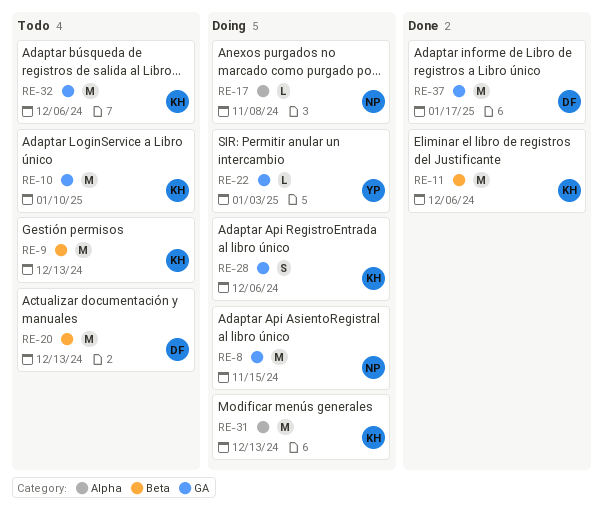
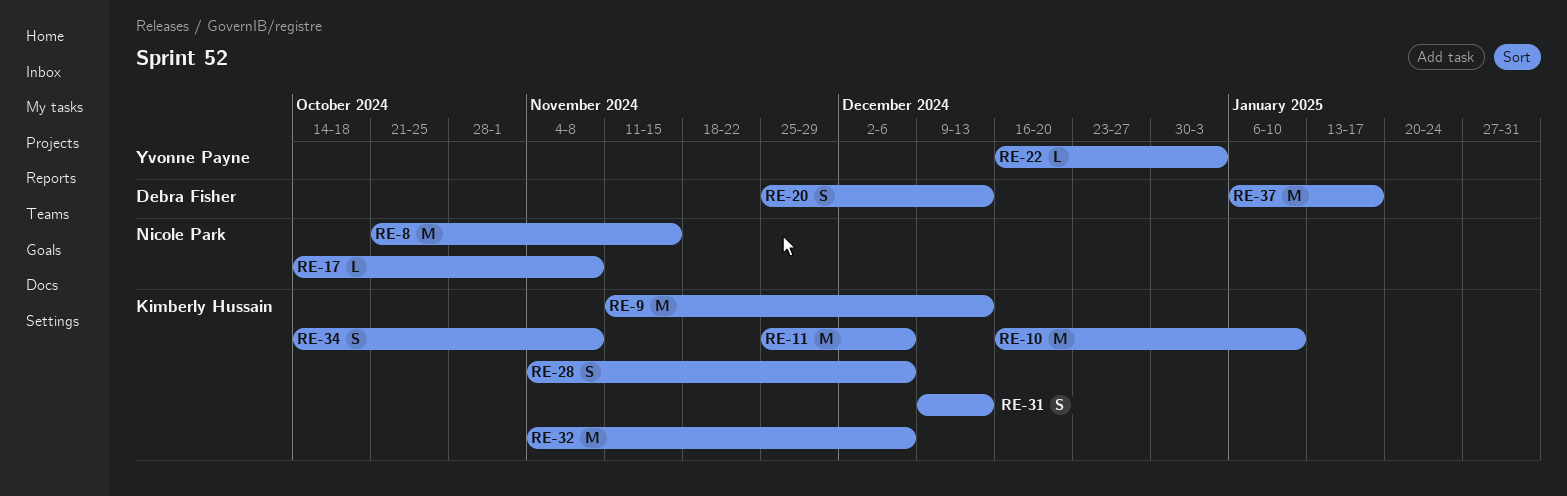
RE-20, estimate: M -> S
RE-31, estimate: M -> S
RE-34: none -> present

